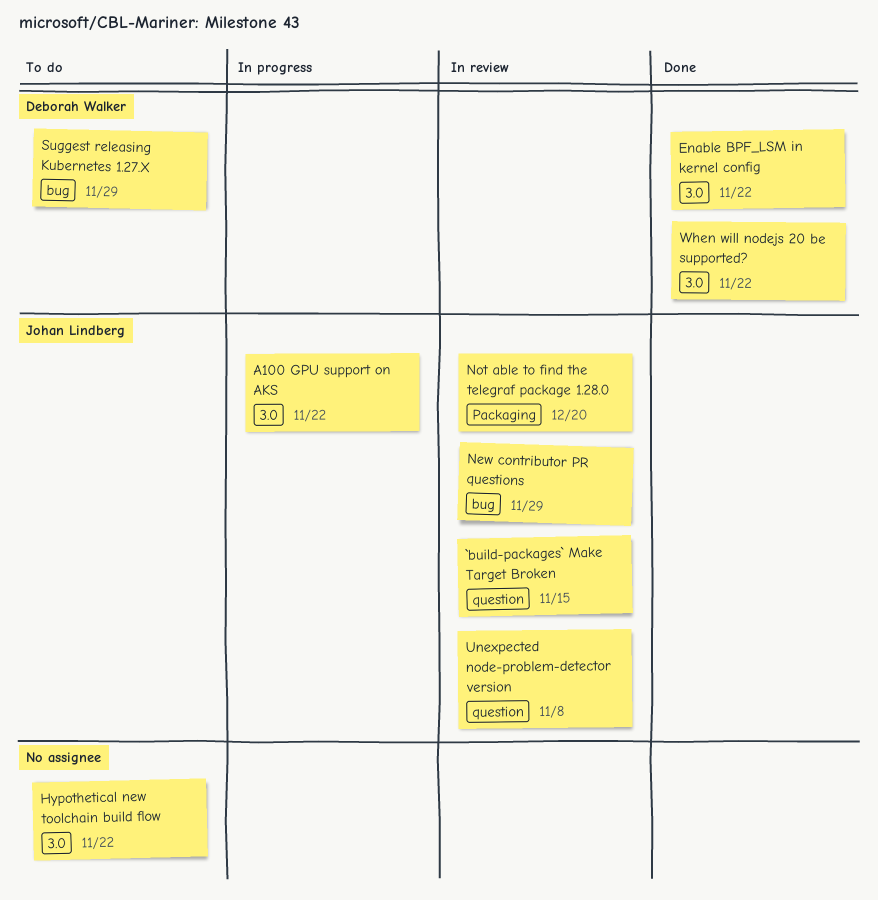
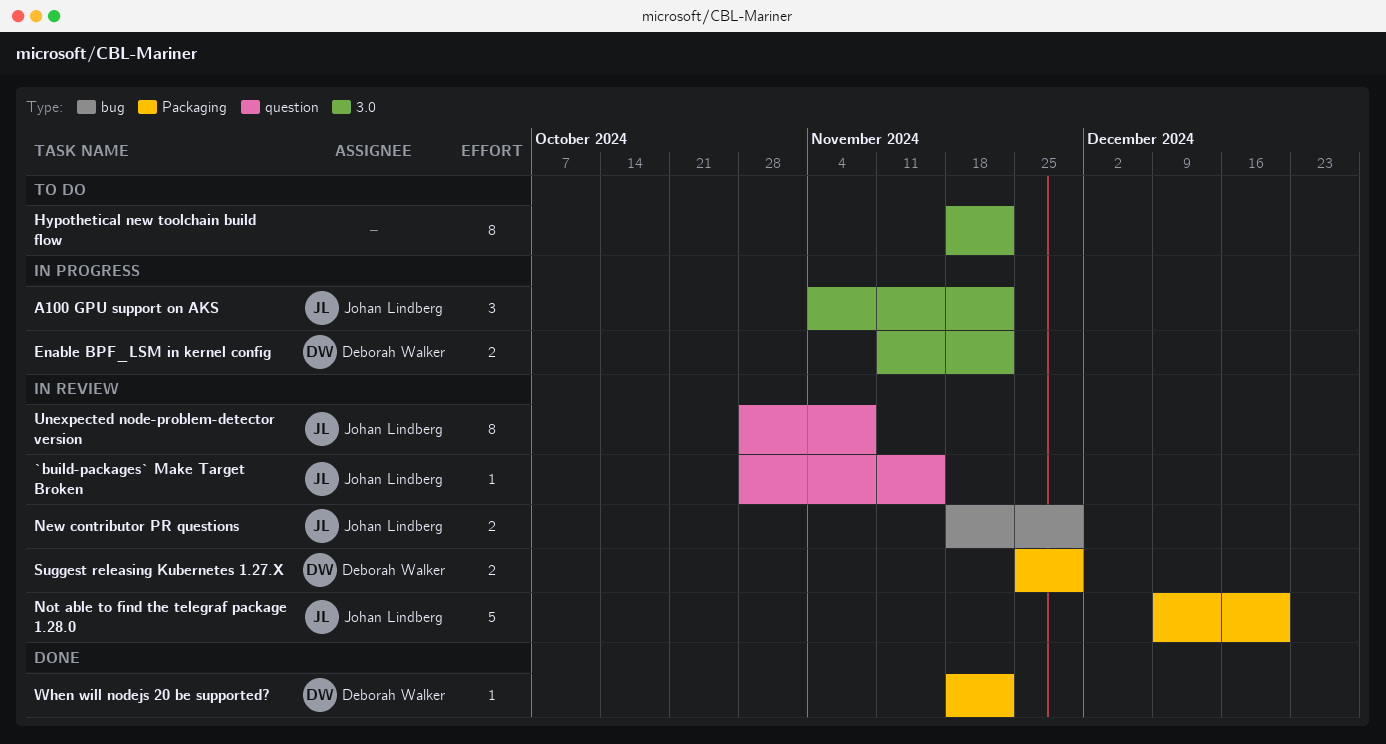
Enable BPF_LSM in kernel config, status: Done -> In progress
Suggest releasing Kubernetes 1.27.X, status: To do -> In review
Suggest releasing Kubernetes 1.27.X, label: bug -> Packaging
When will nodejs 20 be supported?, label: 3.0 -> Packaging

